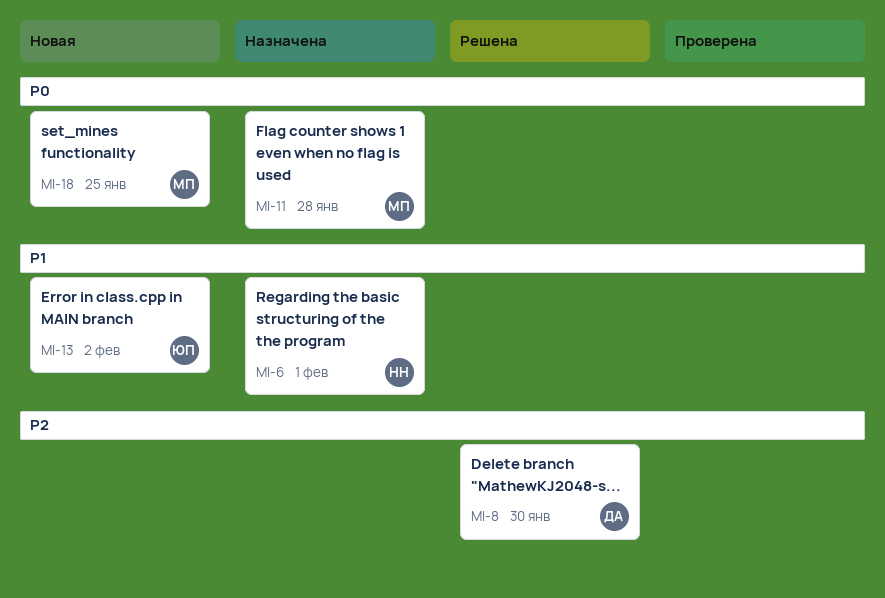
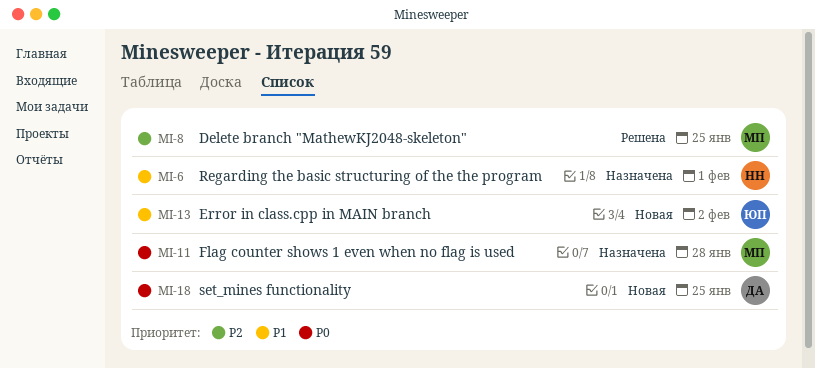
MI-8, owner: ДА -> МП
MI-8, due: Jan 30 -> Jan 25
MI-18, owner: МП -> ДА

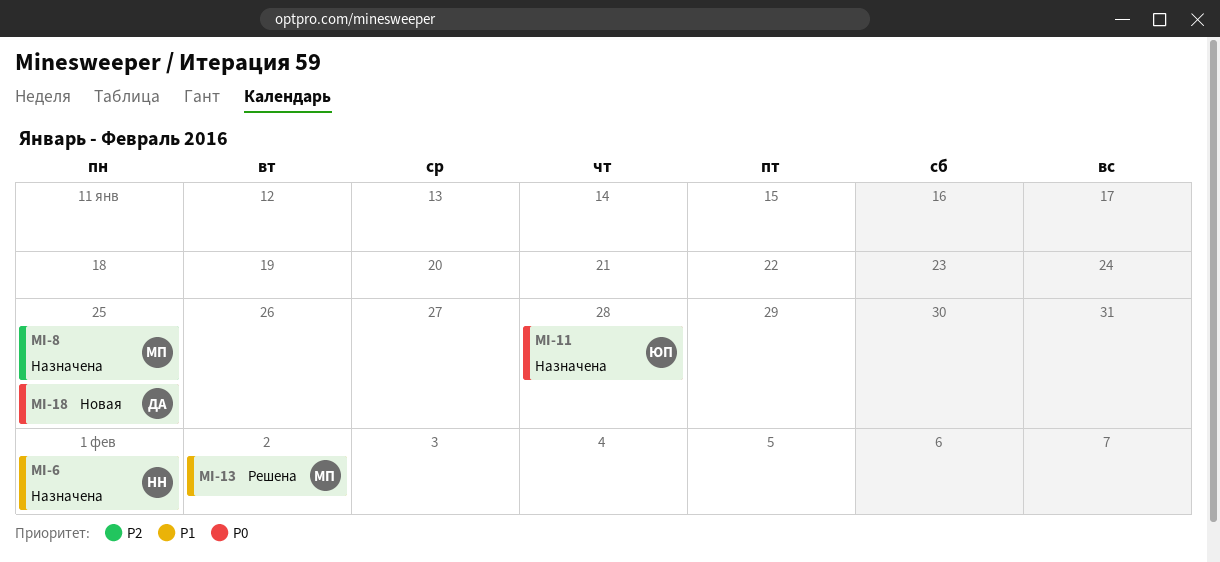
MI-8, status: Решена -> Назначена
MI-11, owner: МП -> ЮП
MI-13, status: Новая -> Решена
MI-13, owner: ЮП -> МП

